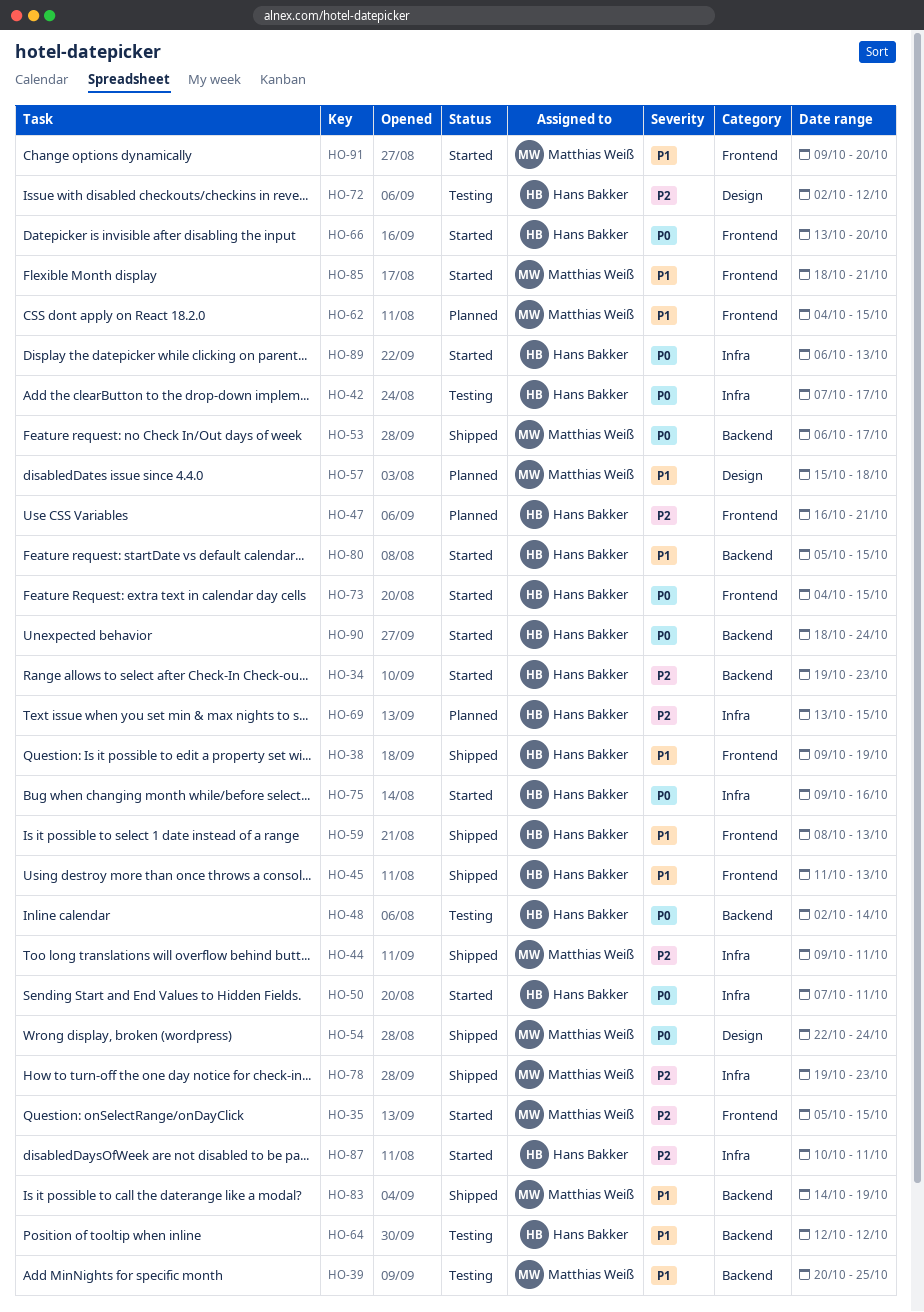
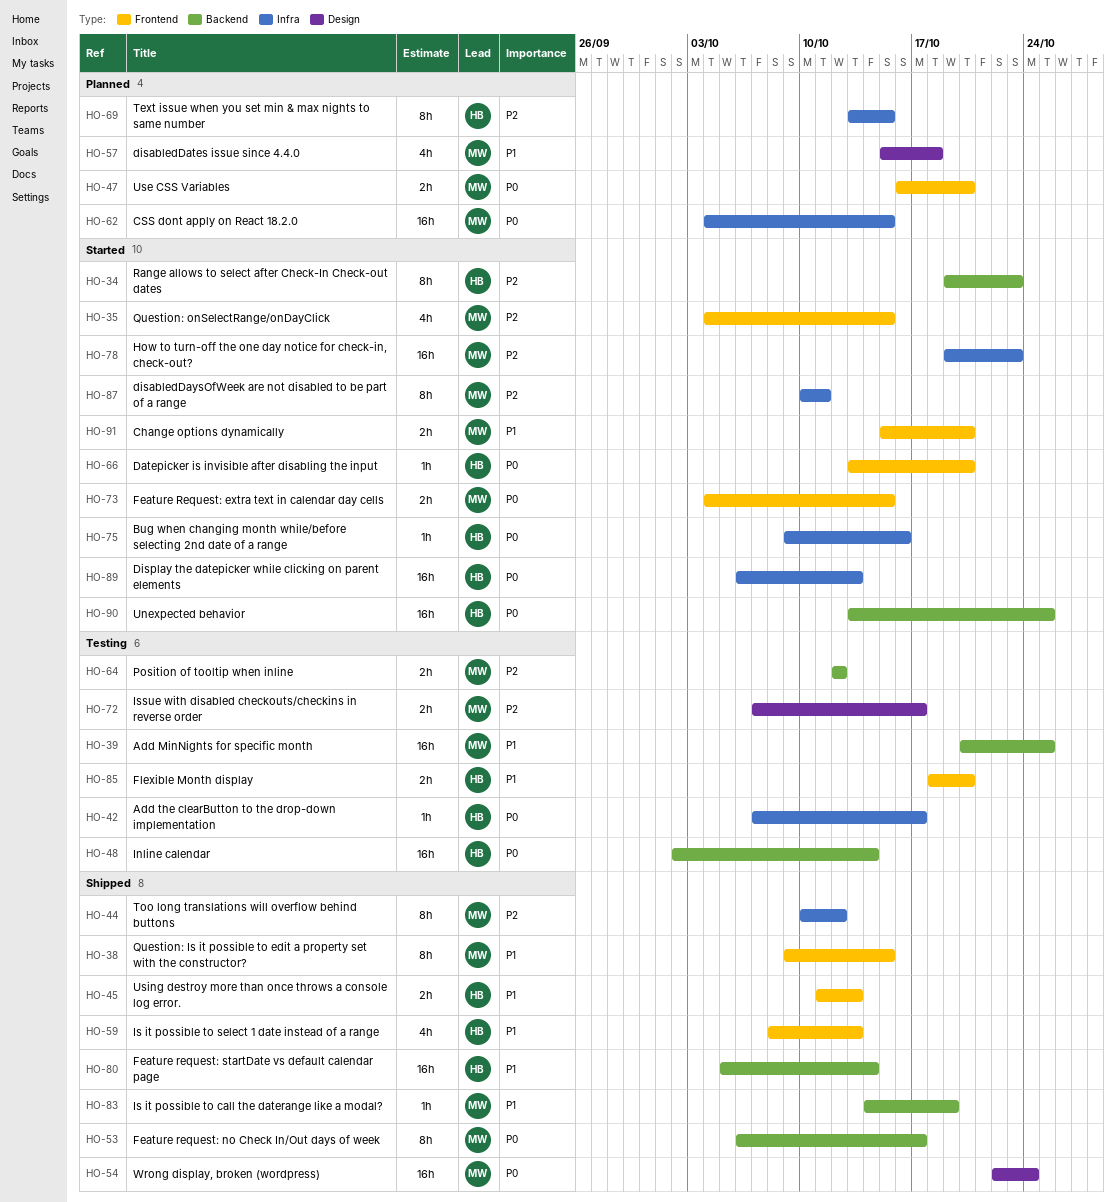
HO-35, start: Oct 5 -> Oct 4
HO-38, owner: Hans Bakker -> Matthias Weiß
HO-38, due: Oct 19 -> Oct 15
HO-44, start: Oct 9 -> Oct 10
HO-44, due: Oct 11 -> Oct 12
HO-47, owner: Hans Bakker -> Matthias Weiß
HO-47, priority: P2 -> P0
HO-47, due: Oct 21 -> Oct 20
HO-50: present -> none
HO-62, priority: P1 -> P0
HO-62, label: Frontend -> Infra
HO-64, owner: Hans Bakker -> Matthias Weiß
HO-64, priority: P1 -> P2
HO-72, owner: Hans Bakker -> Matthias Weiß
HO-72, start: Oct 2 -> Oct 7
HO-72, due: Oct 12 -> Oct 17
HO-73, owner: Hans Bakker -> Matthias Weiß
HO-78, status: Shipped -> Started
HO-80, status: Started -> Shipped
HO-80, due: Oct 15 -> Oct 14
HO-85, status: Started -> Testing
HO-85, owner: Matthias Weiß -> Hans Bakker
HO-85, due: Oct 21 -> Oct 20
HO-87, owner: Hans Bakker -> Matthias Weiß
HO-90, start: Oct 18 -> Oct 13
HO-90, due: Oct 24 -> Oct 25
HO-91, start: Oct 9 -> Oct 15

